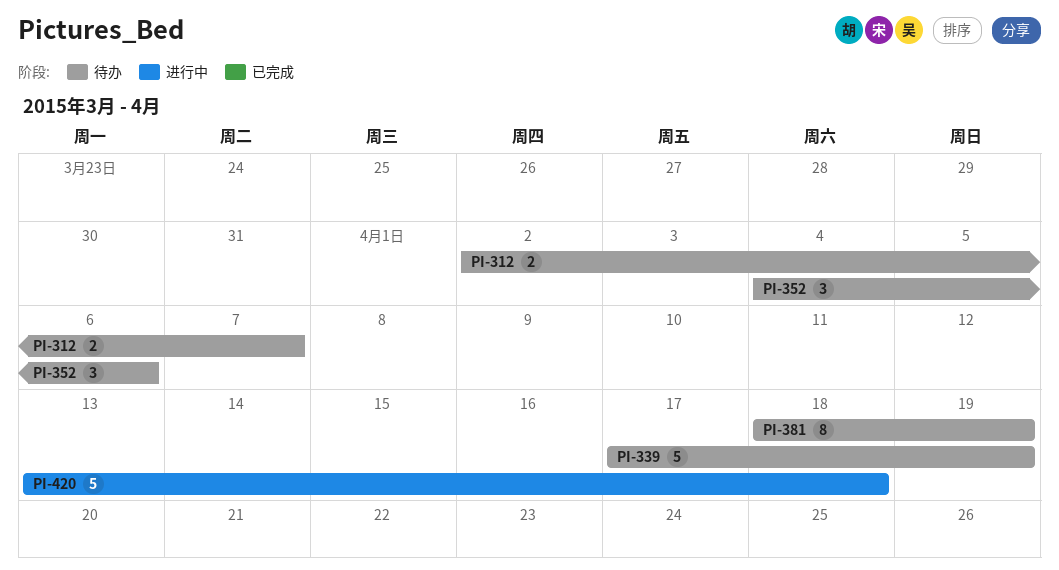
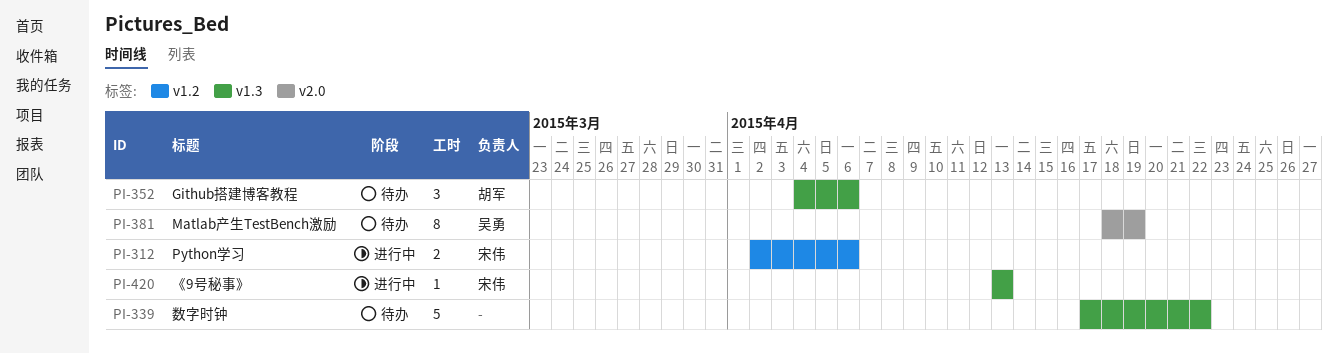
PI-312, status: 待办 -> 进行中
PI-312, due: Apr 7 -> Apr 6
PI-339, due: Apr 19 -> Apr 22
PI-420, estimate: 5 -> 1
PI-420, due: Apr 18 -> Apr 13

